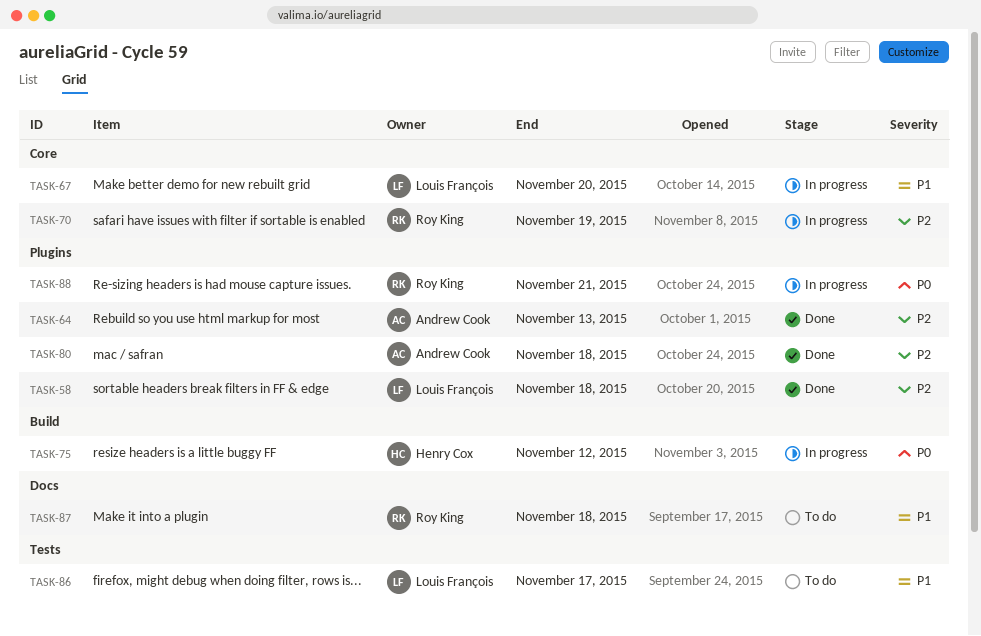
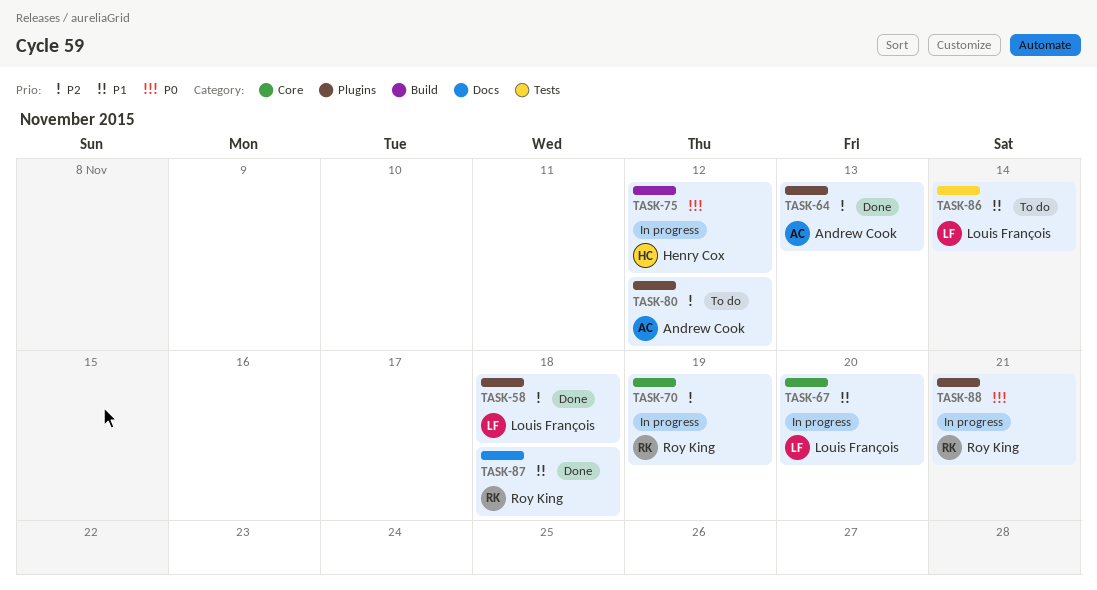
TASK-80, status: Done -> To do
TASK-80, due: Nov 18 -> Nov 12
TASK-86, due: Nov 17 -> Nov 14
TASK-87, status: To do -> Done

